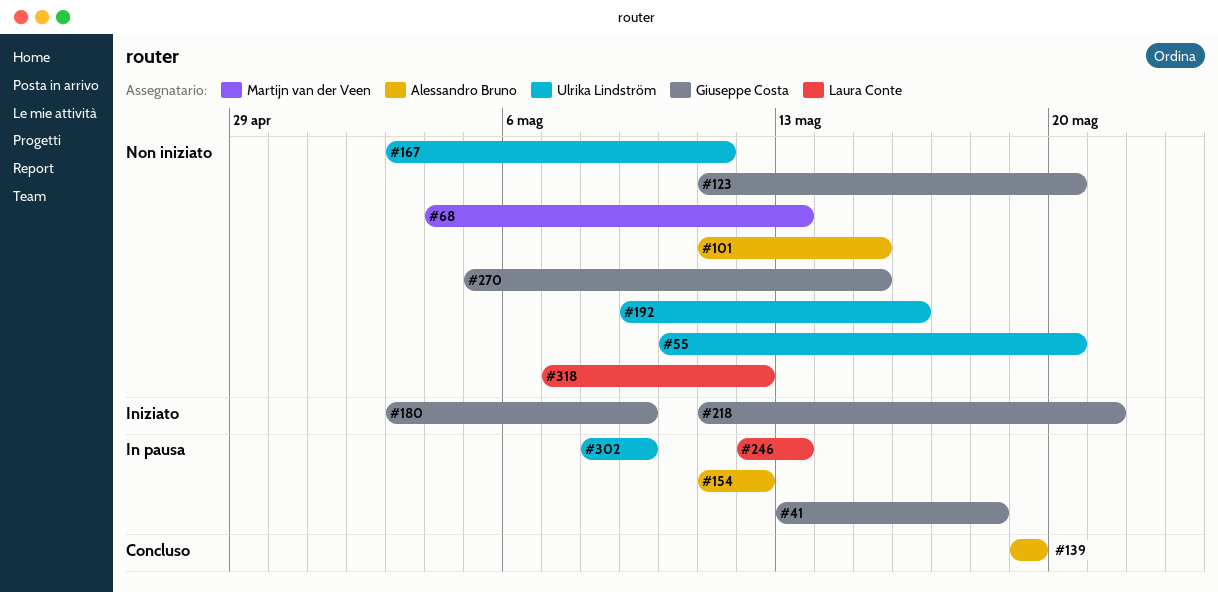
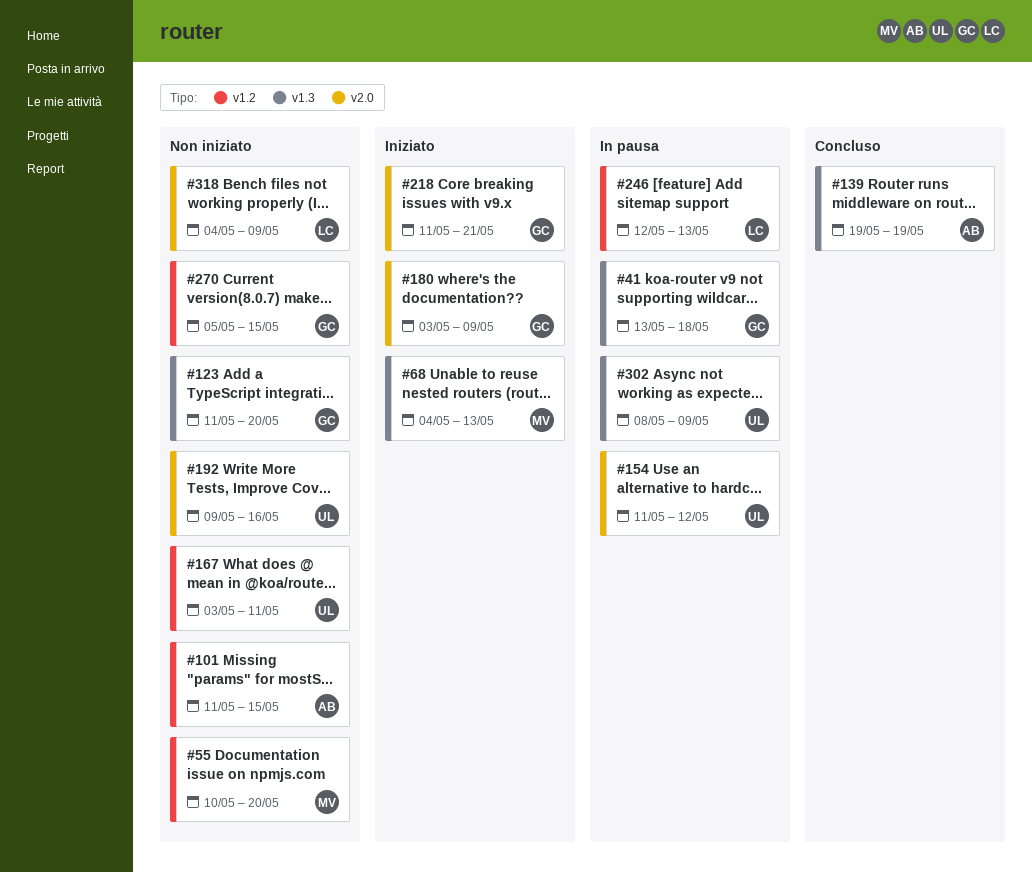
#55, owner: Ulrika Lindström -> Martijn van der Veen
#68, status: Non iniziato -> Iniziato
#154, owner: Alessandro Bruno -> Ulrika Lindström
#318, start: May 7 -> May 4
#318, due: May 12 -> May 9

